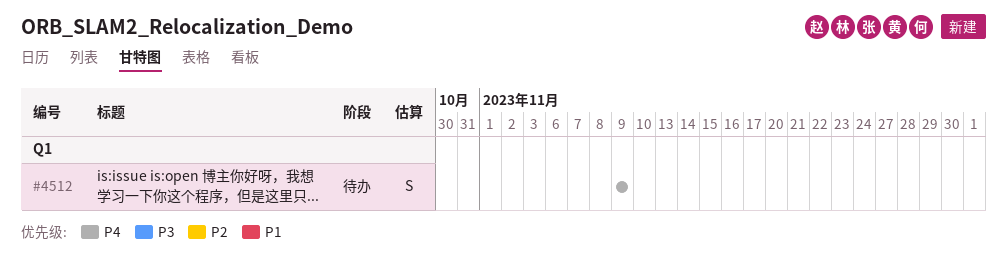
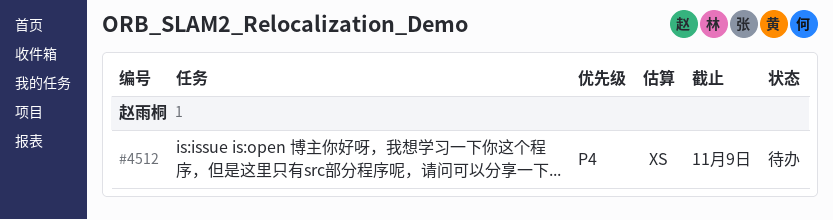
#4512, estimate: S -> XS

